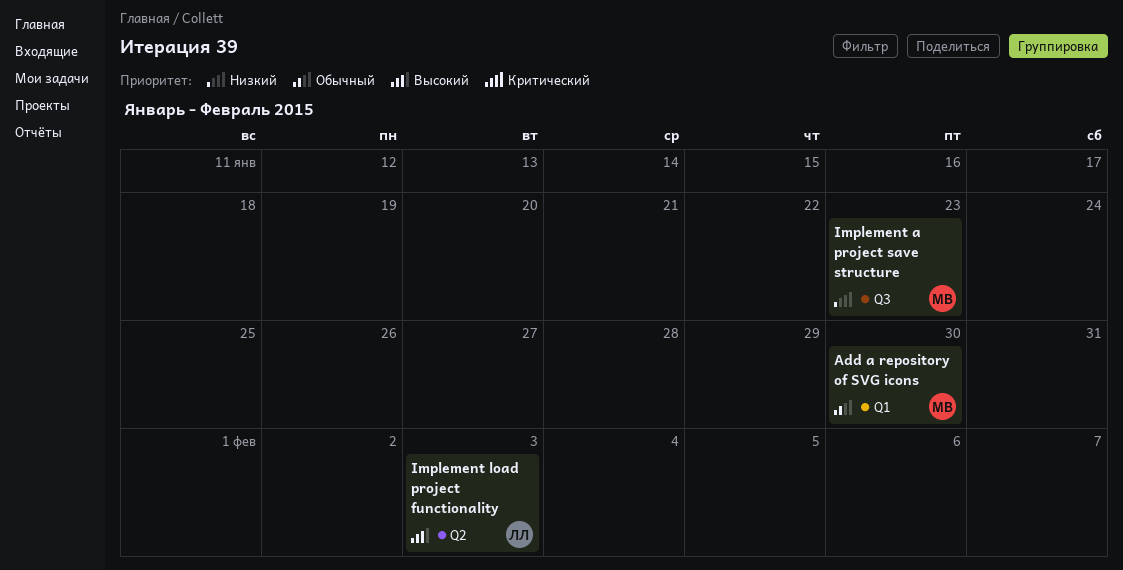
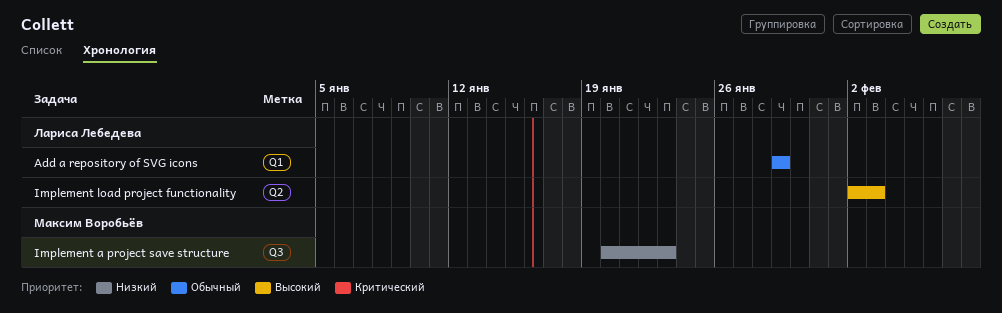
Add a repository of SVG icons, owner: Максим Воробьёв -> Лариса Лебедева
Add a repository of SVG icons, due: Jan 30 -> Jan 29

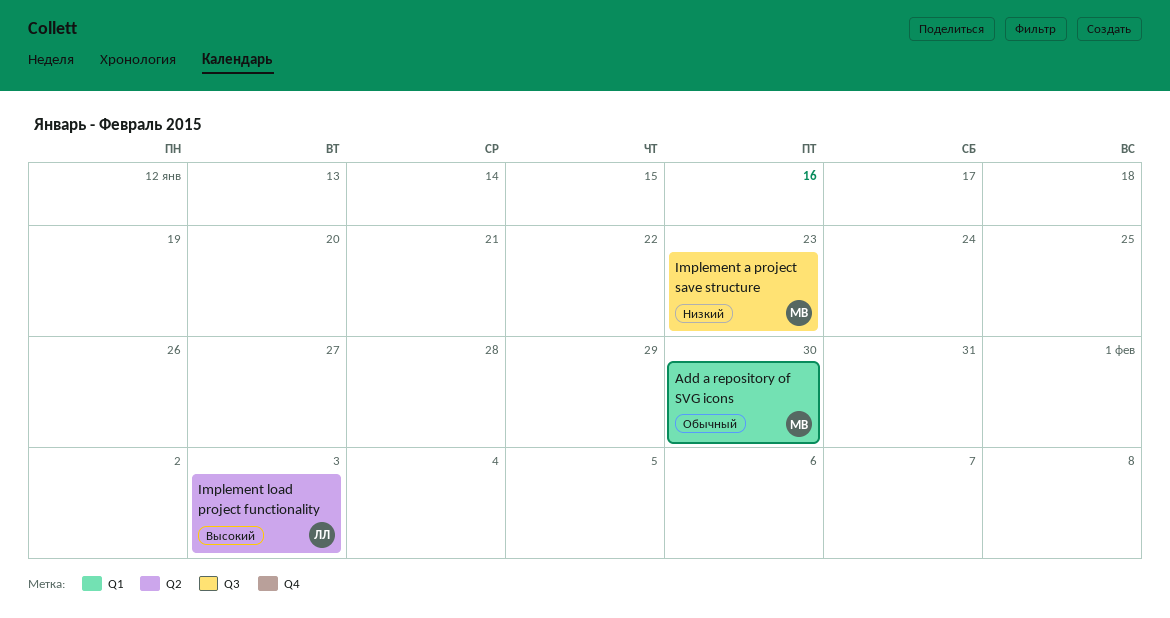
Add a repository of SVG icons, owner: Лариса Лебедева -> Максим Воробьёв
Add a repository of SVG icons, due: Jan 29 -> Jan 30

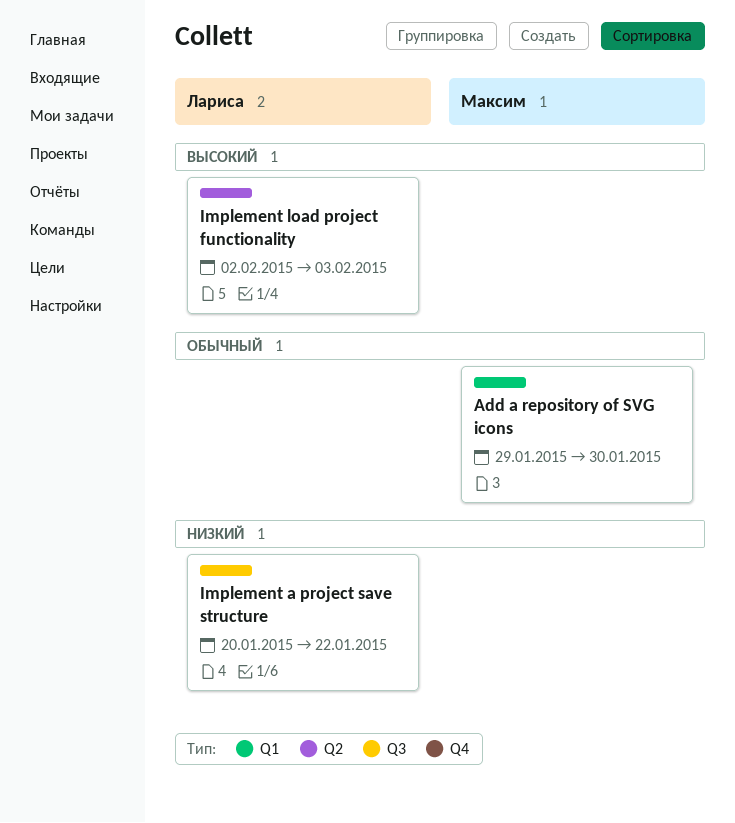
Implement a project save structure, owner: Максим -> Лариса
Implement a project save structure, due: Jan 23 -> Jan 22

